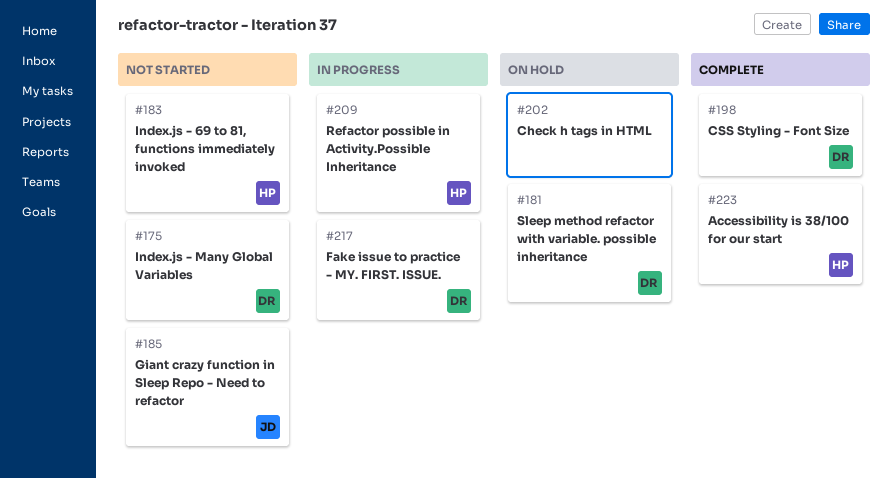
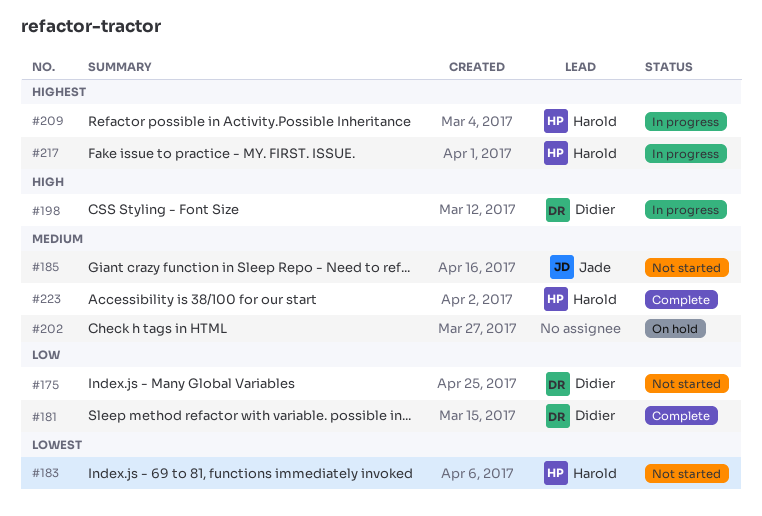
#181, status: On hold -> Complete
#198, status: Complete -> In progress
#217, owner: Didier -> Harold

